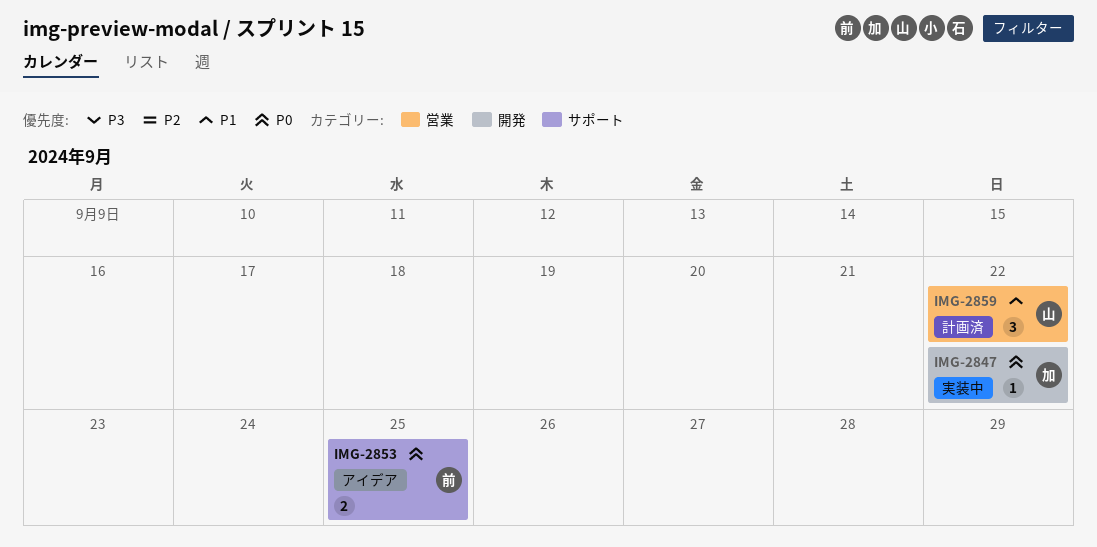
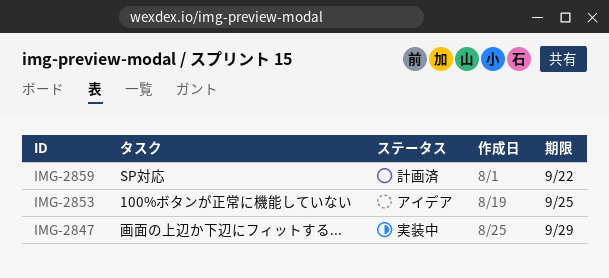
IMG-2847, due: Sep 22 -> Sep 29

